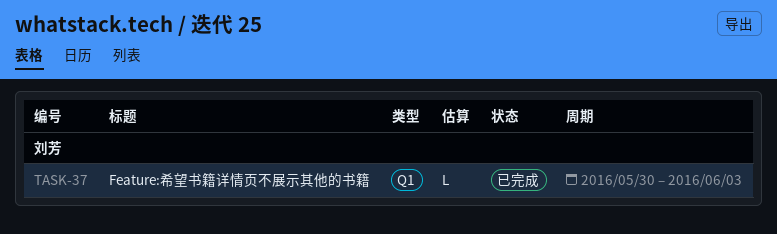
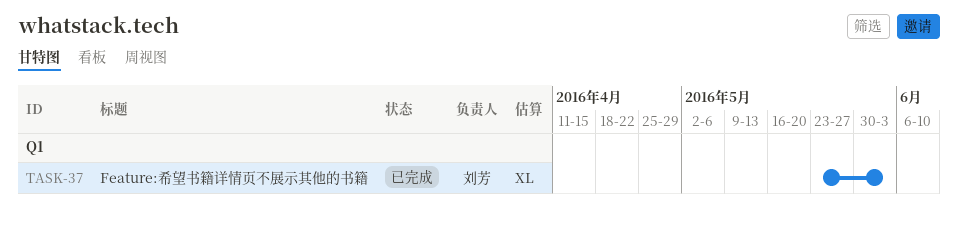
TASK-37, estimate: L -> XL
TASK-37, start: May 30 -> May 23

